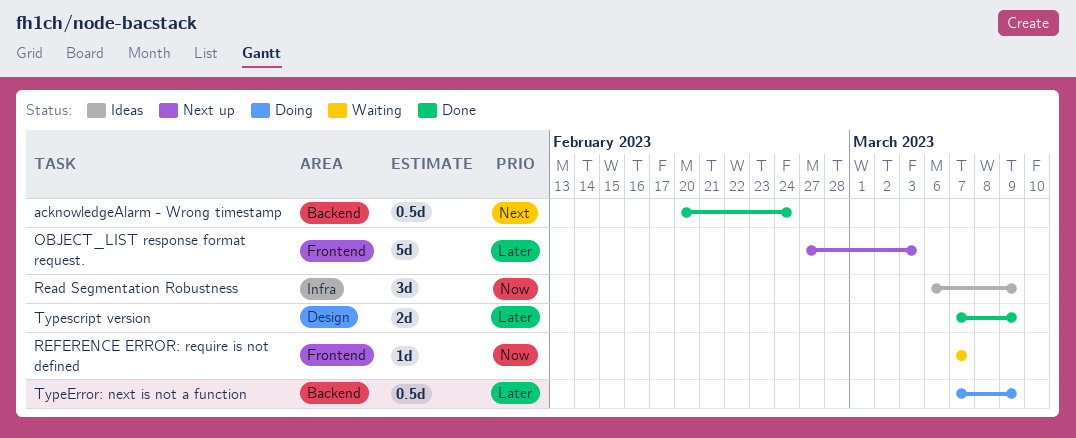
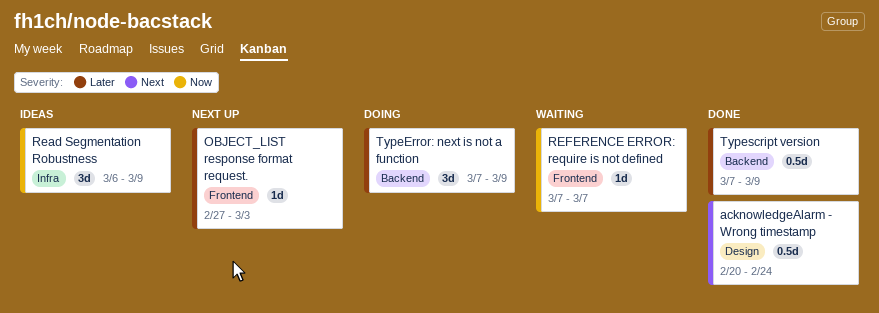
acknowledgeAlarm - Wrong timestamp, label: Backend -> Design
OBJECT_LIST response format request., estimate: 5d -> 1d
TypeError: next is not a function, estimate: 0.5d -> 3d
Typescript version, label: Design -> Backend
Typescript version, estimate: 2d -> 0.5d

